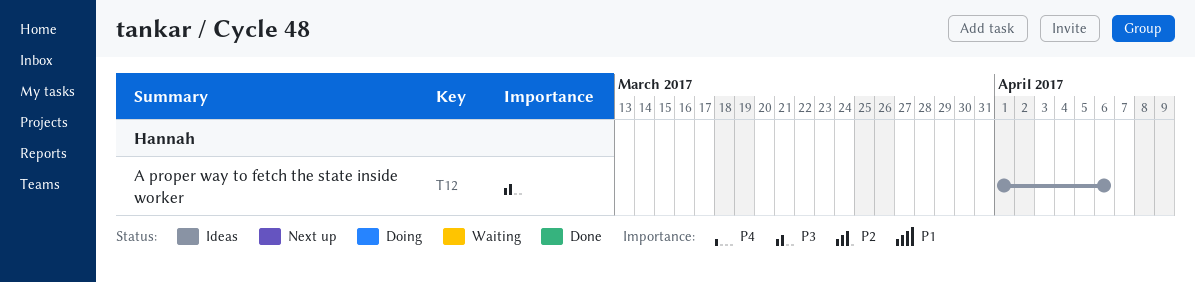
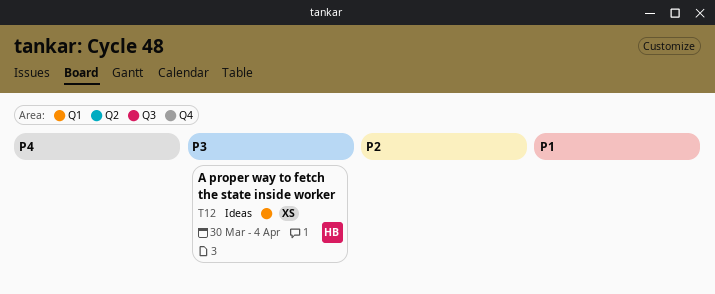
T12, start: Apr 1 -> Mar 30
T12, due: Apr 6 -> Apr 4

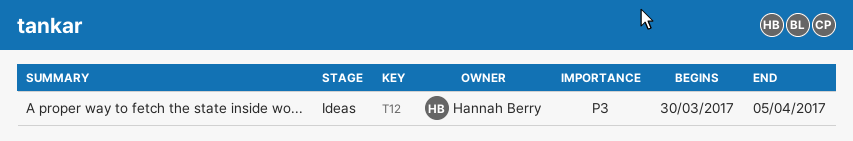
T12, due: Apr 4 -> Apr 5

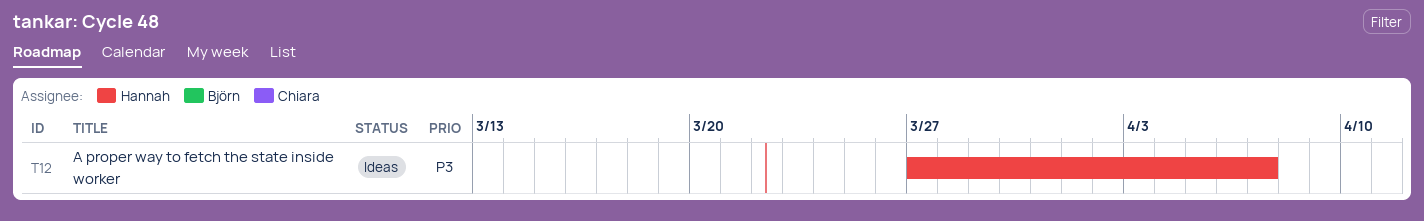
T12, start: Mar 30 -> Mar 27
T12, due: Apr 5 -> Apr 7

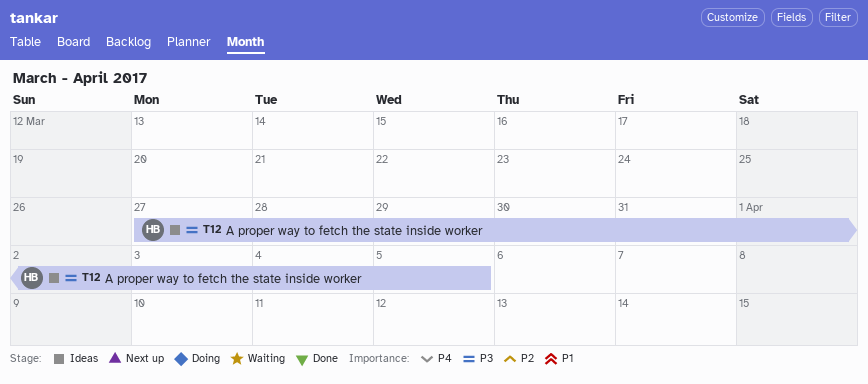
T12, due: Apr 7 -> Apr 5

